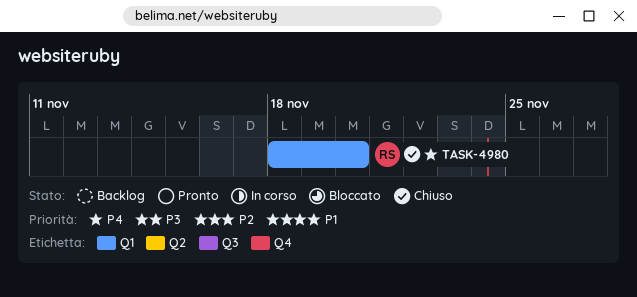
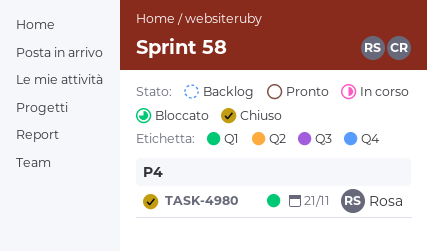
TASK-4980, due: Nov 20 -> Nov 21

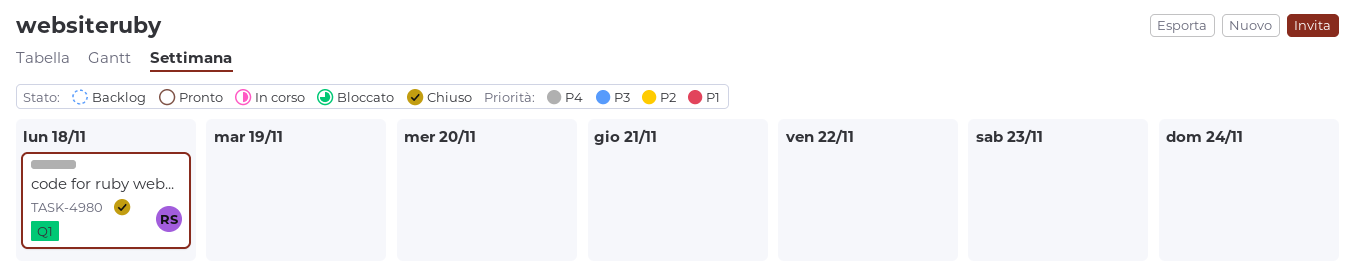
TASK-4980, due: Nov 21 -> Nov 18

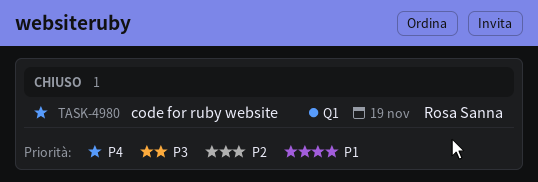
TASK-4980, due: Nov 18 -> Nov 19

